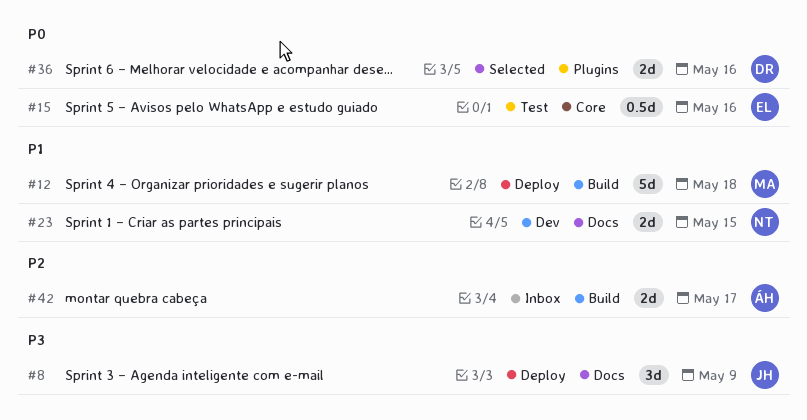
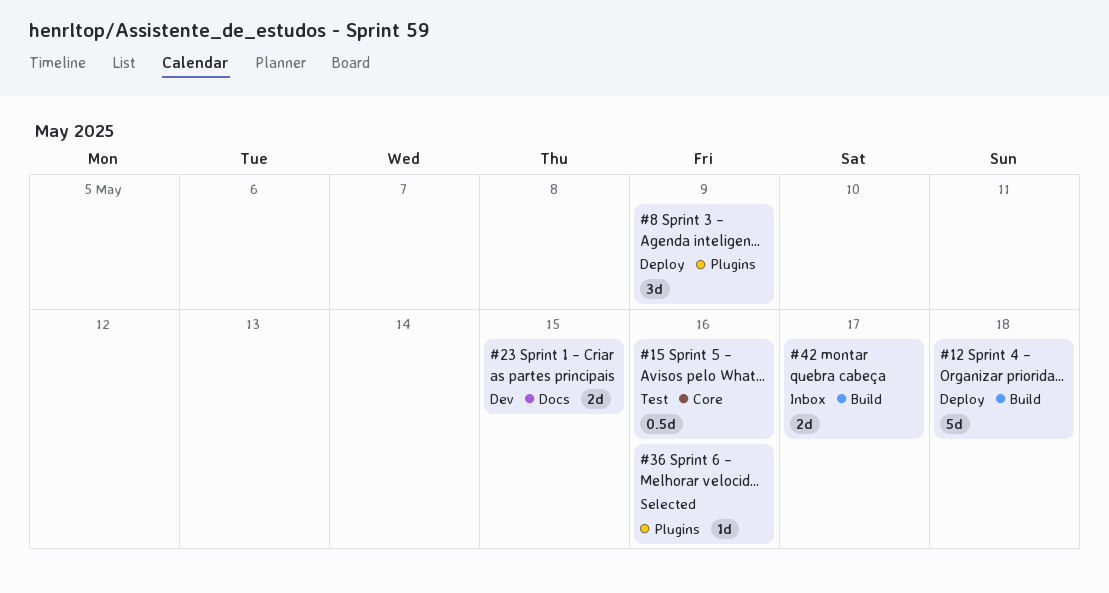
#8, label: Docs -> Plugins
#36, estimate: 2d -> 1d

